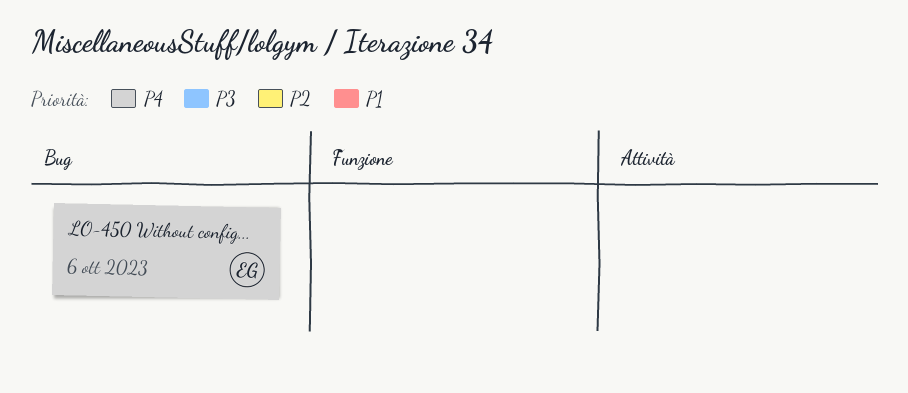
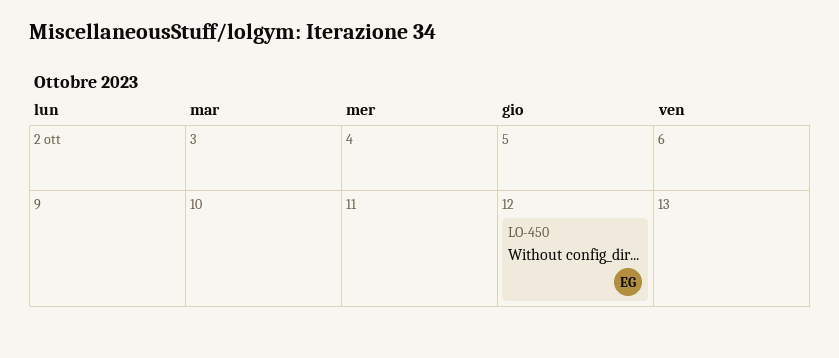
LO-450, due: Oct 6 -> Oct 12

